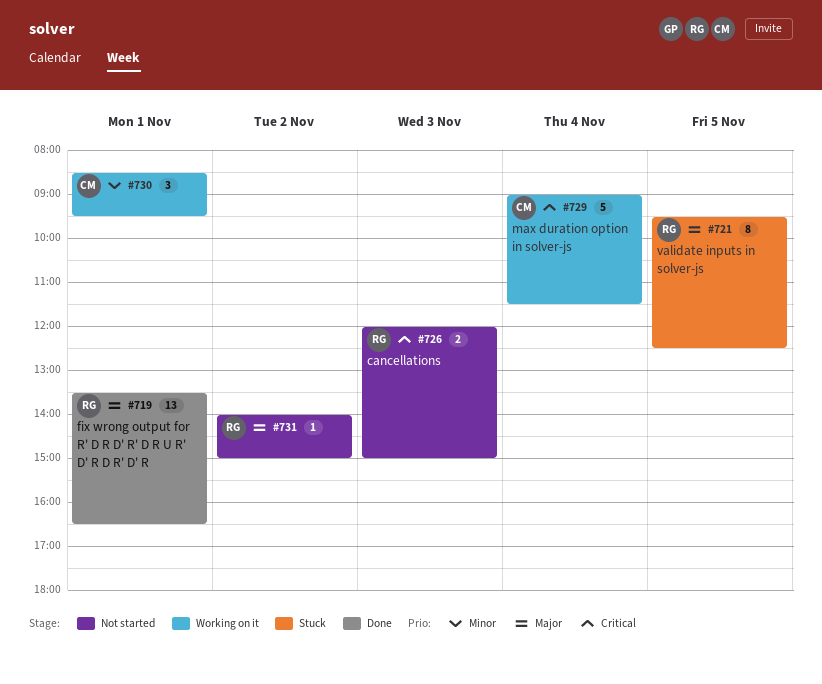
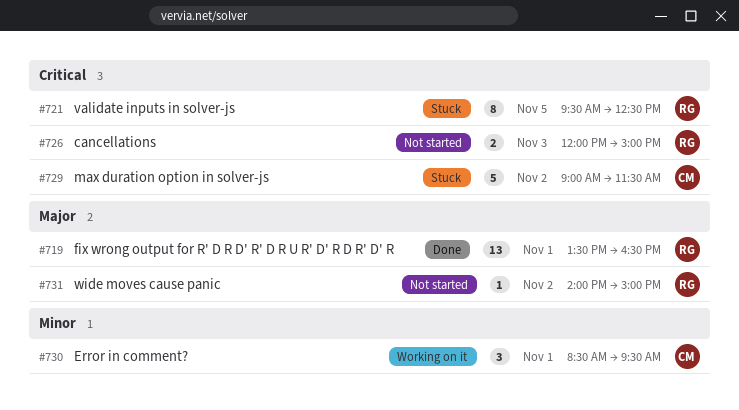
#721, priority: Major -> Critical
#729, status: Working on it -> Stuck
#729, day: Nov 4 -> Nov 2

